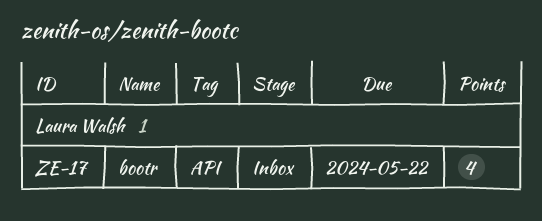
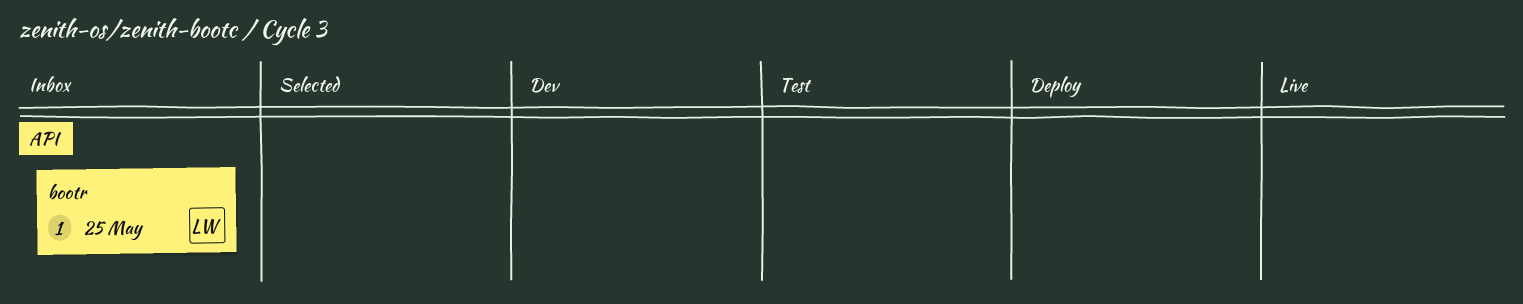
bootr, estimate: 4 -> 1
bootr, due: May 22 -> May 25

